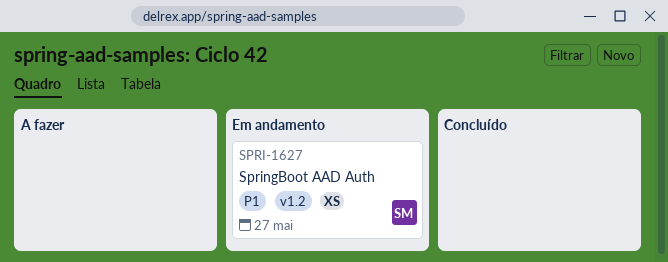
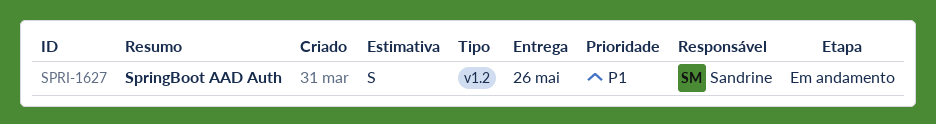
SPRI-1627, estimate: XS -> S
SPRI-1627, due: May 27 -> May 26

